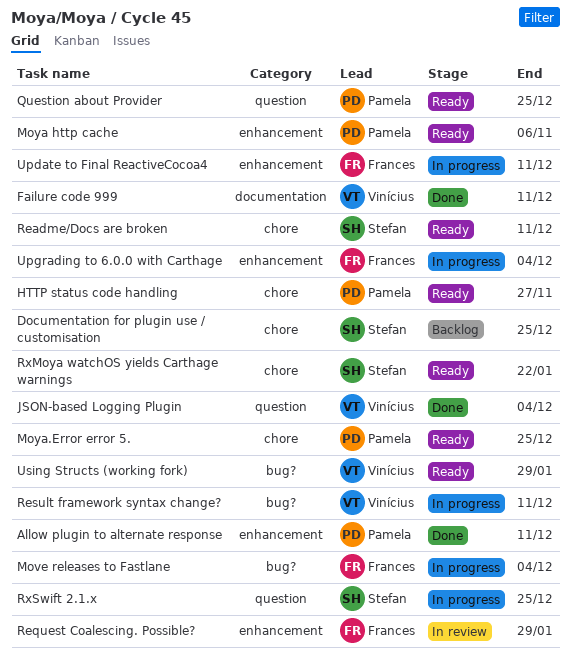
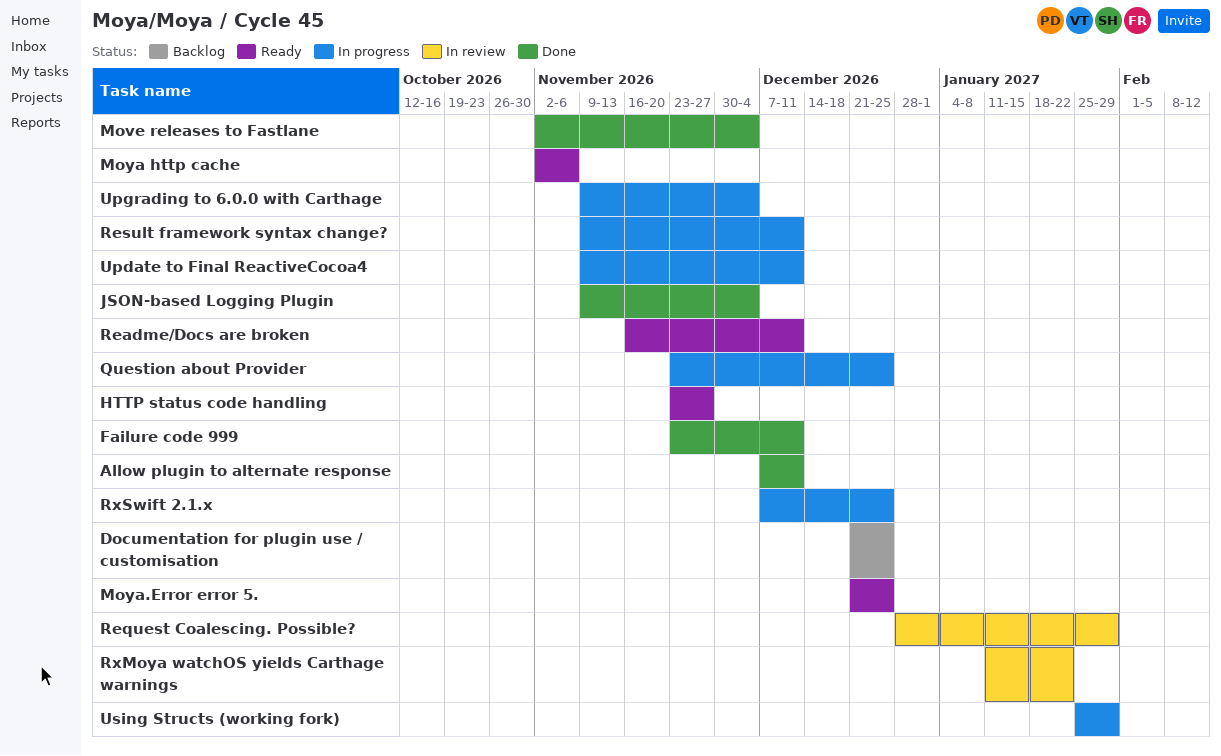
Move releases to Fastlane, status: In progress -> Done
Question about Provider, status: Ready -> In progress
RxMoya watchOS yields Carthage warnings, status: Ready -> In review
Using Structs (working fork), status: Ready -> In progress

